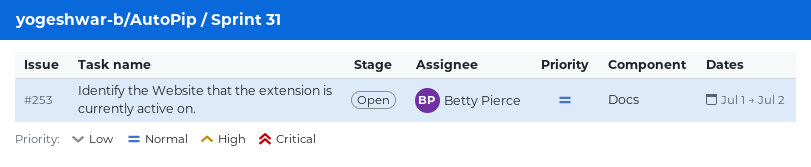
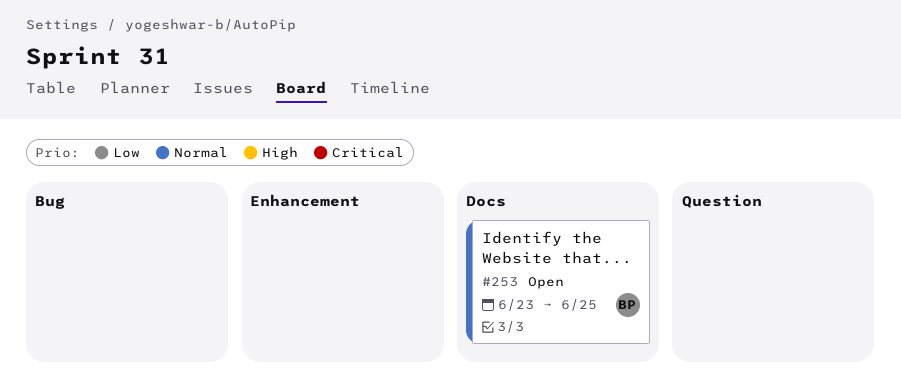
#253, start: Jul 1 -> Jun 23
#253, due: Jul 2 -> Jun 25

